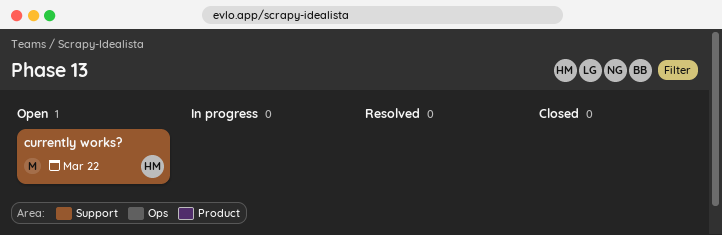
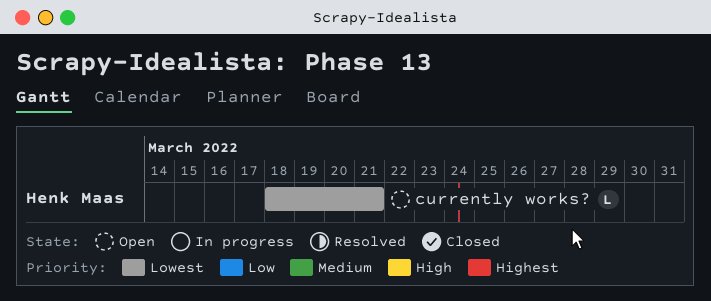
currently works?, estimate: M -> L
currently works?, due: Mar 22 -> Mar 21

